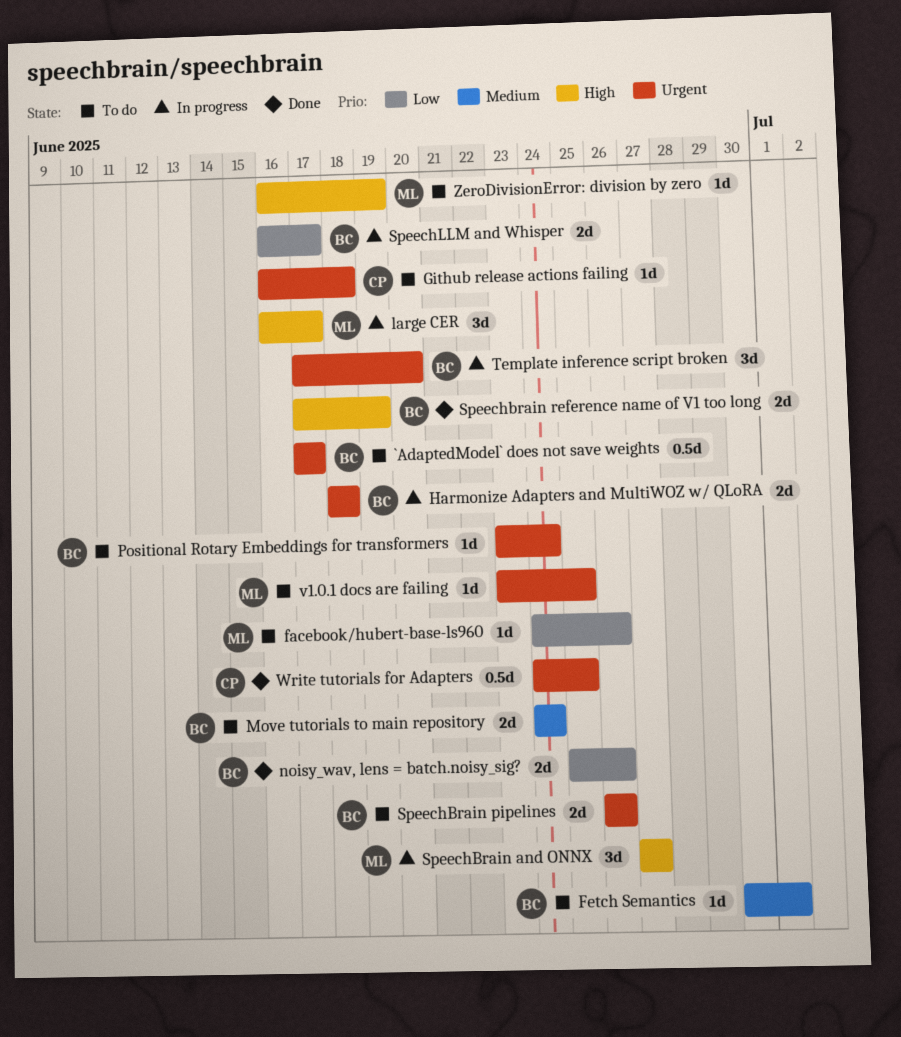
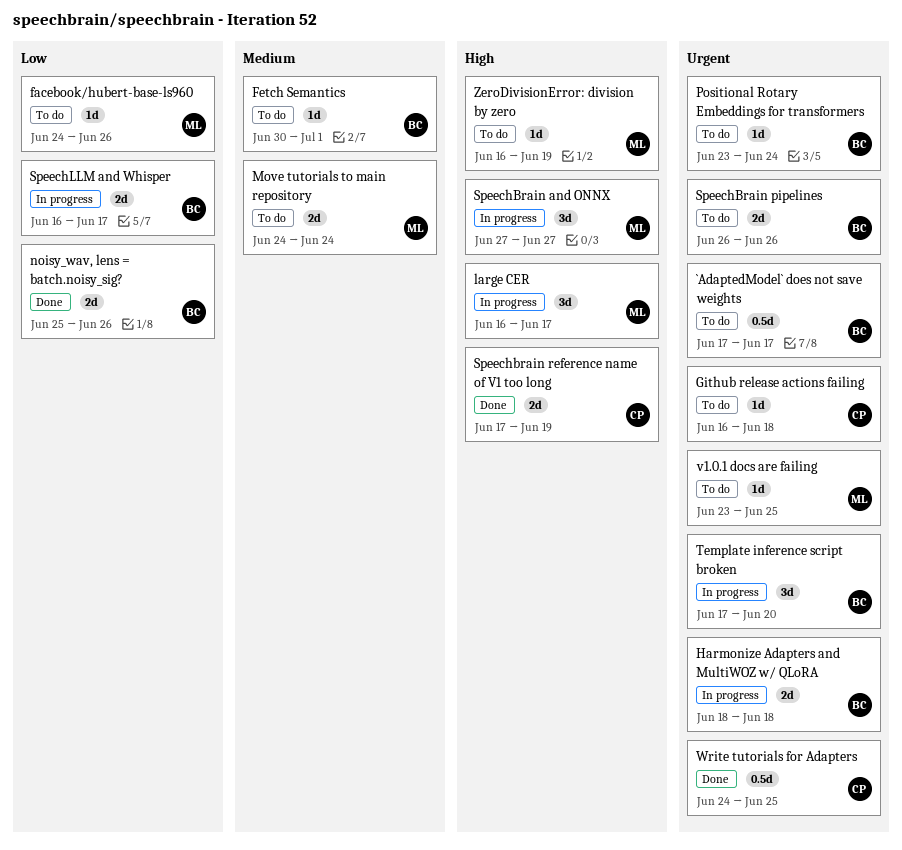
Move tutorials to main repository, owner: BC -> ML
Speechbrain reference name of V1 too long, owner: BC -> CP

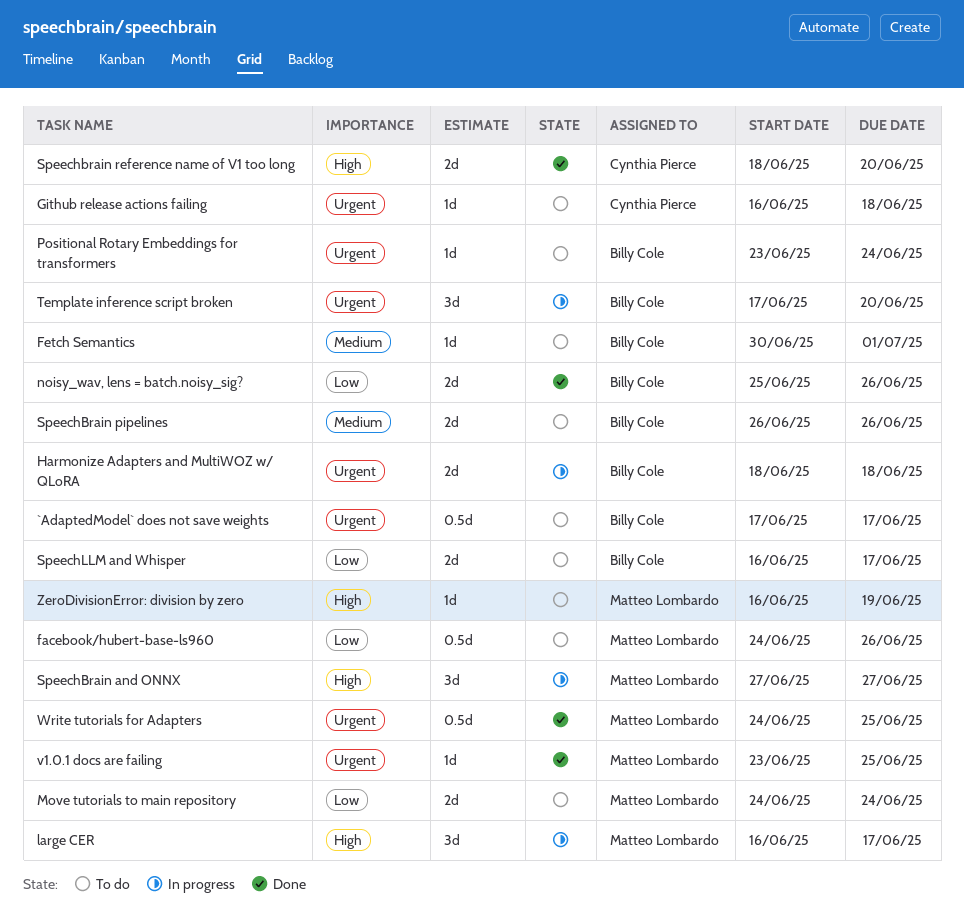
facebook/hubert-base-ls960, estimate: 1d -> 0.5d
Move tutorials to main repository, priority: Medium -> Low
SpeechBrain pipelines, priority: Urgent -> Medium
Speechbrain reference name of V1 too long, start: Jun 17 -> Jun 18
Speechbrain reference name of V1 too long, due: Jun 19 -> Jun 20
SpeechLLM and Whisper, status: In progress -> To do
v1.0.1 docs are failing, status: To do -> Done
Write tutorials for Adapters, owner: Cynthia Pierce -> Matteo Lombardo

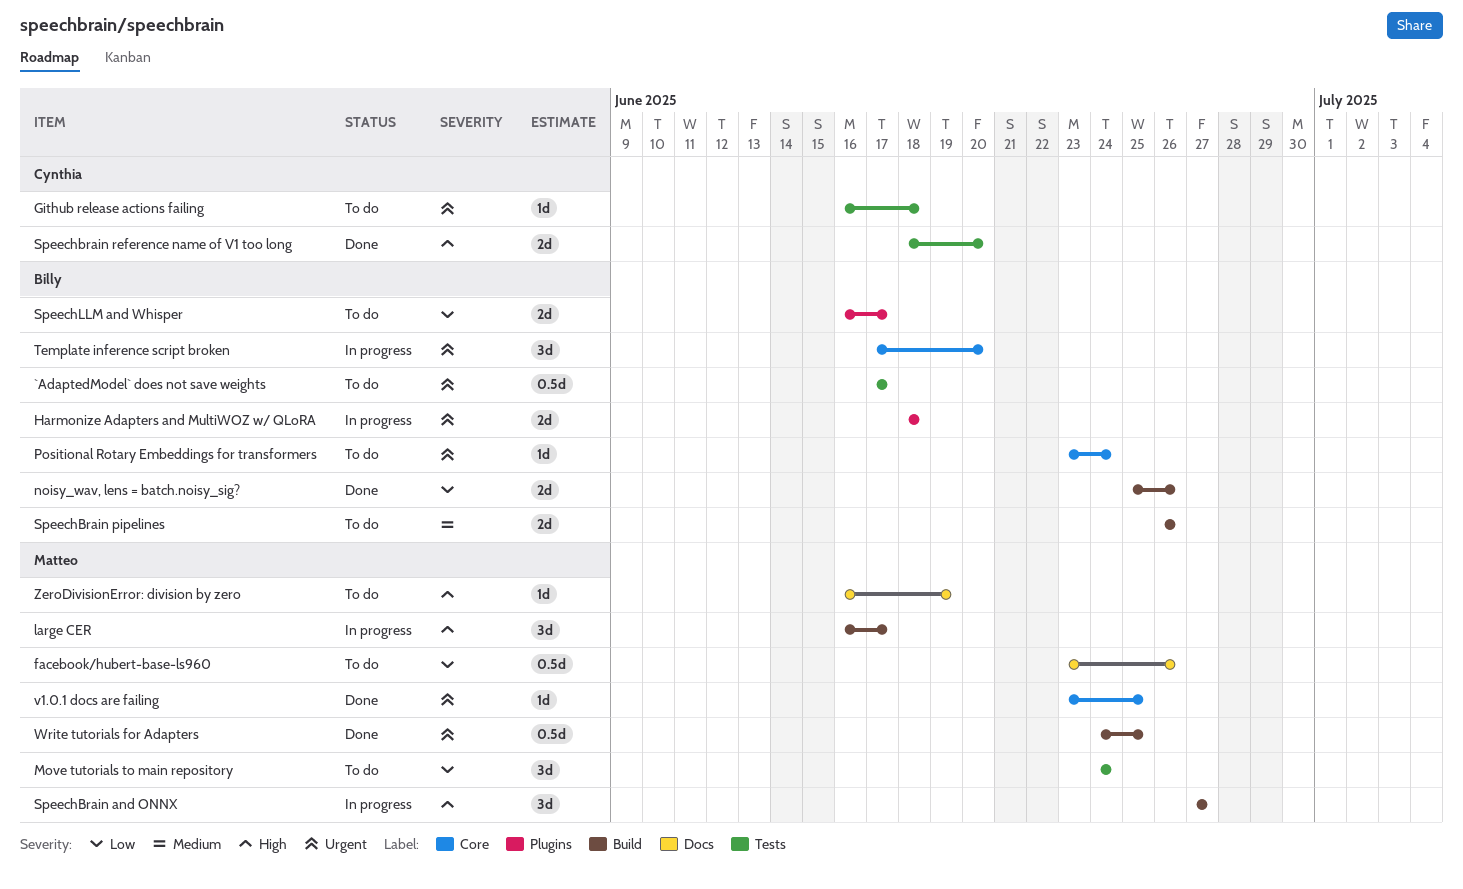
facebook/hubert-base-ls960, start: Jun 24 -> Jun 23
Fetch Semantics: present -> none
Move tutorials to main repository, estimate: 2d -> 3d

